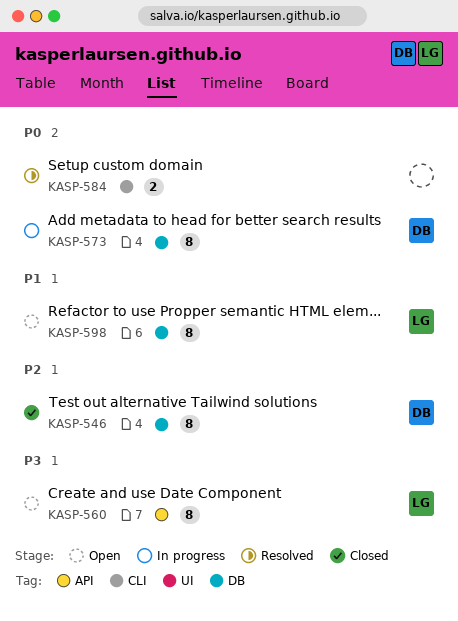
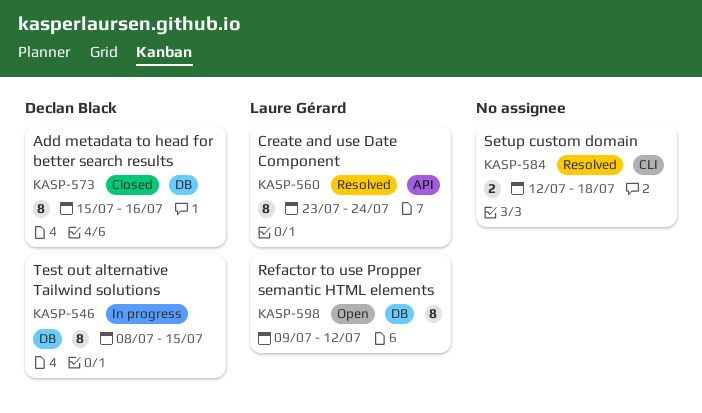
KASP-546, status: Closed -> In progress
KASP-560, status: Open -> Resolved
KASP-573, status: In progress -> Closed

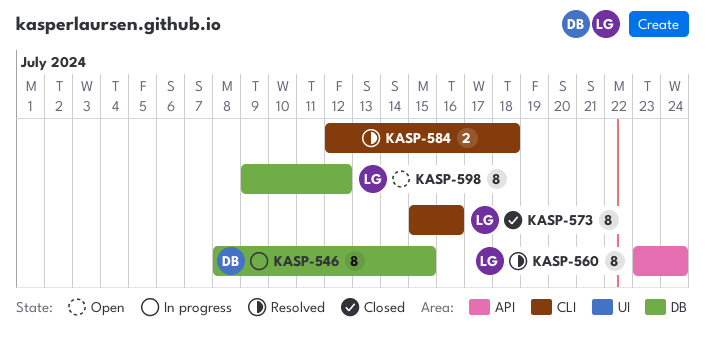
KASP-573, owner: Declan Black -> Laure Gérard
KASP-573, label: DB -> CLI

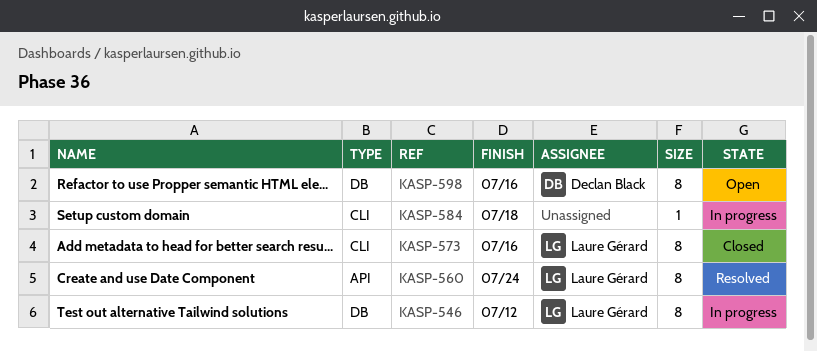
KASP-546, owner: Declan Black -> Laure Gérard
KASP-546, due: Jul 15 -> Jul 12
KASP-584, status: Resolved -> In progress
KASP-584, estimate: 2 -> 1
KASP-598, owner: Laure Gérard -> Declan Black
KASP-598, due: Jul 12 -> Jul 16

